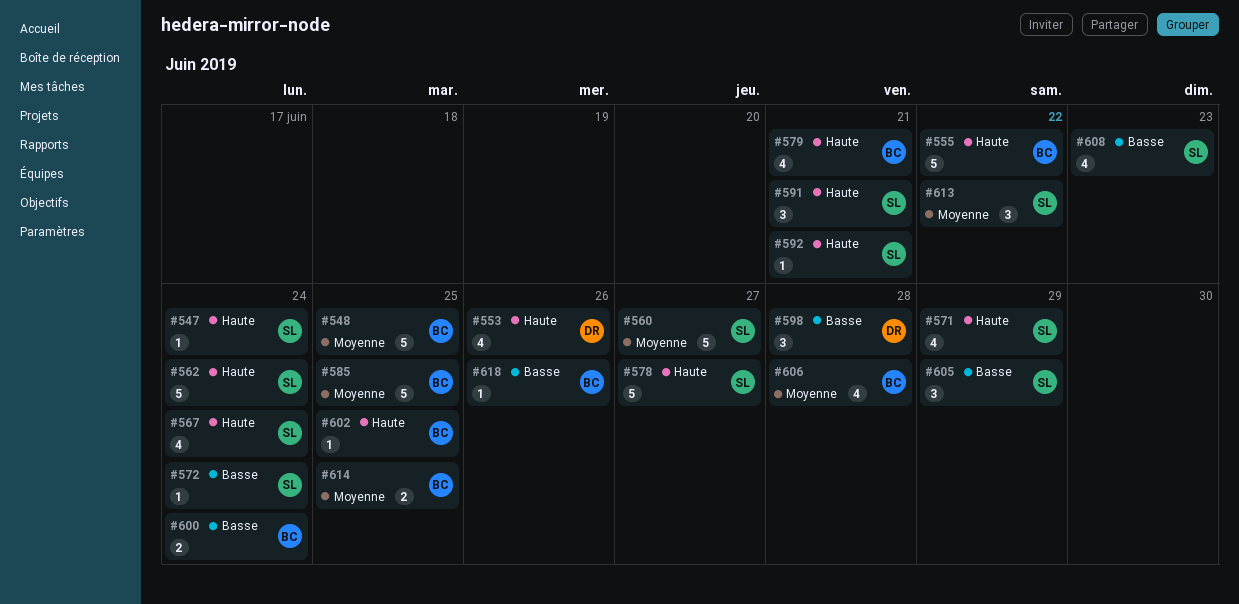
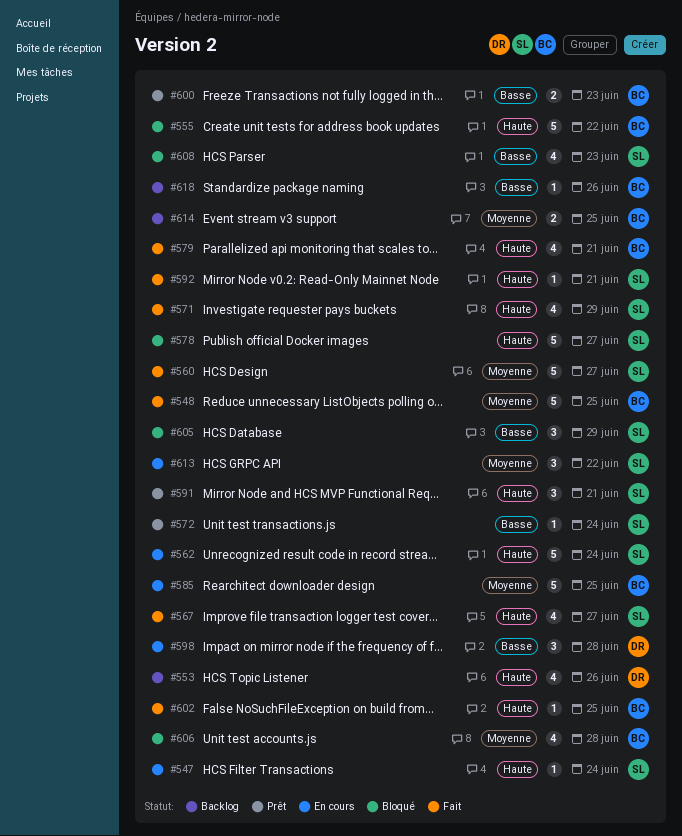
#567, due: Jun 24 -> Jun 27
#600, due: Jun 24 -> Jun 23

